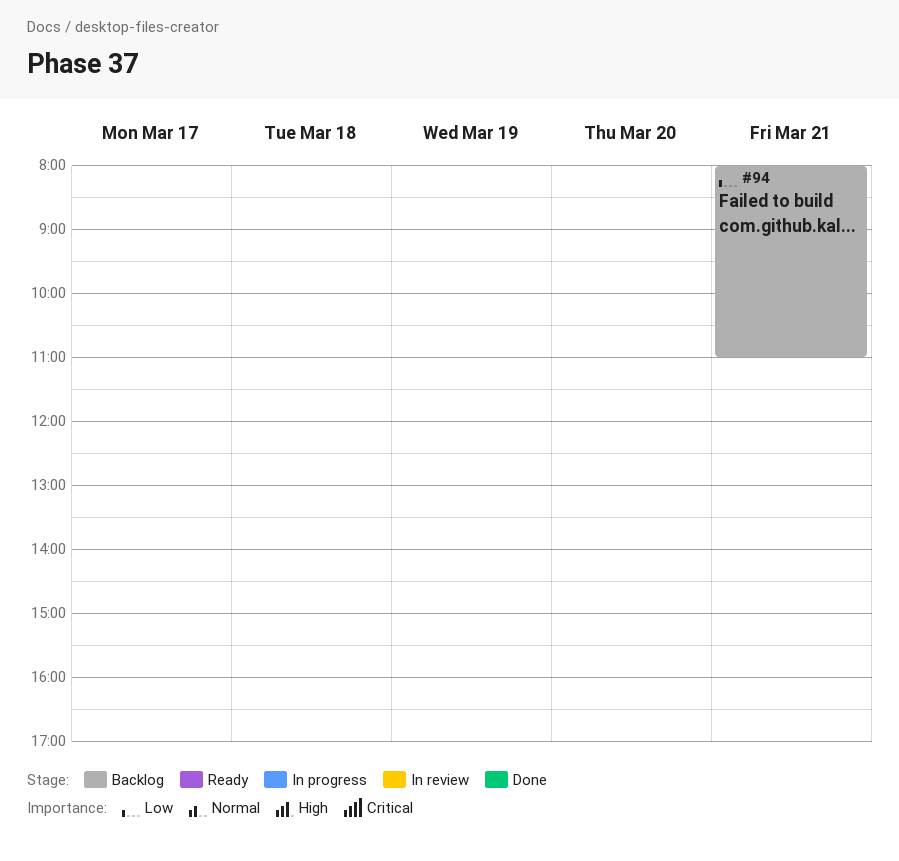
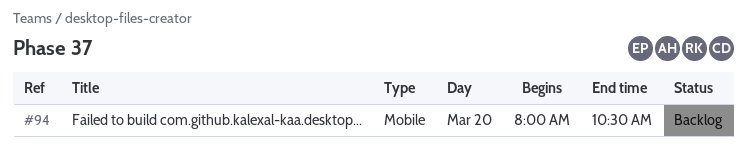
#94, day: Mar 21 -> Mar 20
#94, ends: 11:00 -> 10:30

